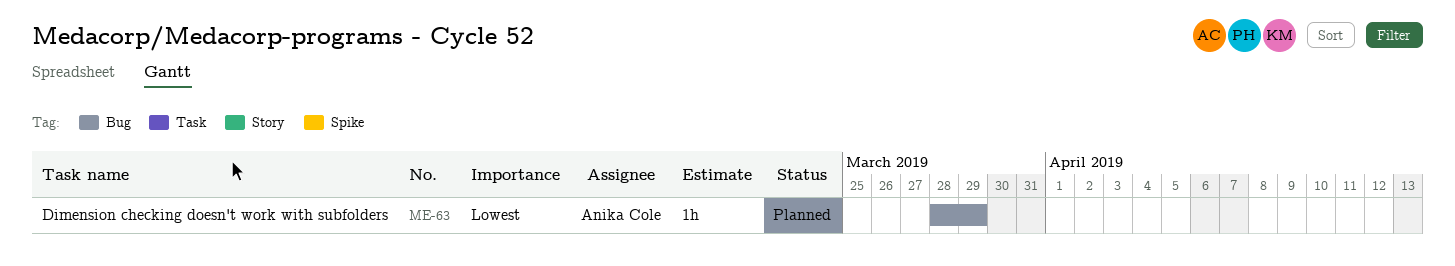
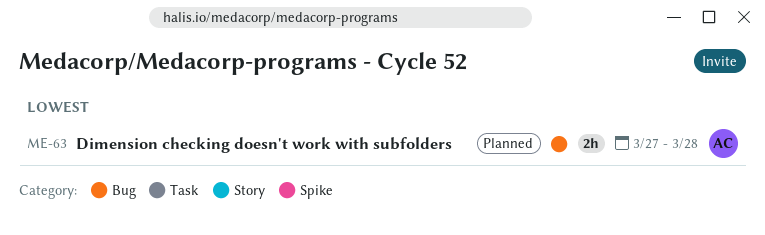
ME-63, estimate: 1h -> 2h
ME-63, start: Mar 28 -> Mar 27
ME-63, due: Mar 29 -> Mar 28

